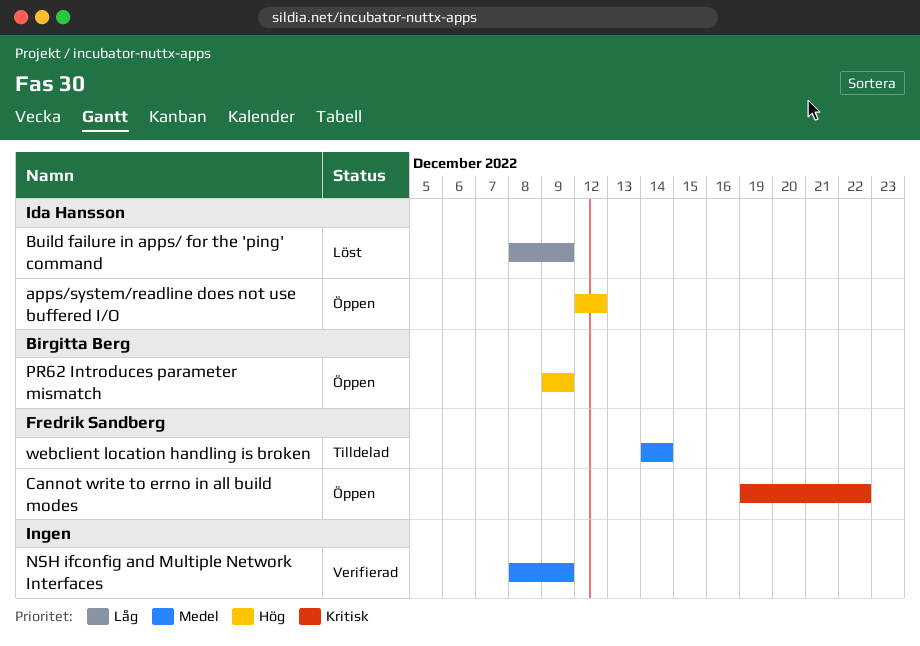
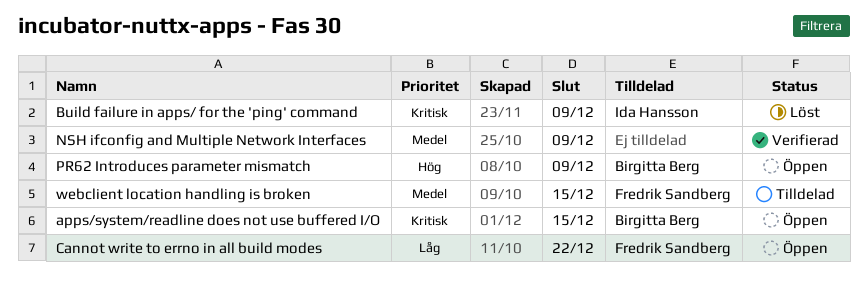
apps/system/readline does not use buffered I/O, owner: Ida Hansson -> Birgitta Berg
apps/system/readline does not use buffered I/O, priority: Hög -> Kritisk
apps/system/readline does not use buffered I/O, due: Dec 12 -> Dec 15
Build failure in apps/ for the 'ping' command, priority: Låg -> Kritisk
Cannot write to errno in all build modes, priority: Kritisk -> Låg
webclient location handling is broken, due: Dec 14 -> Dec 15

